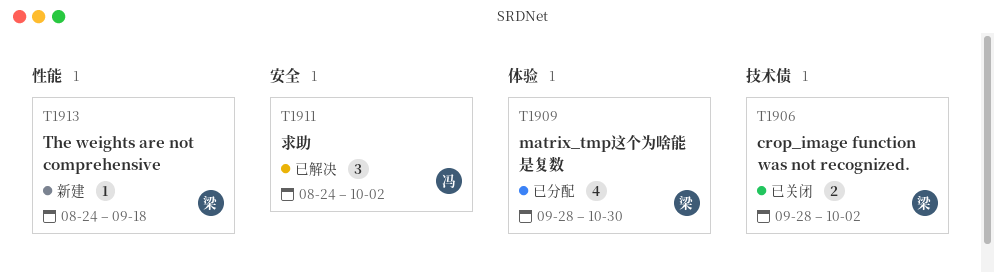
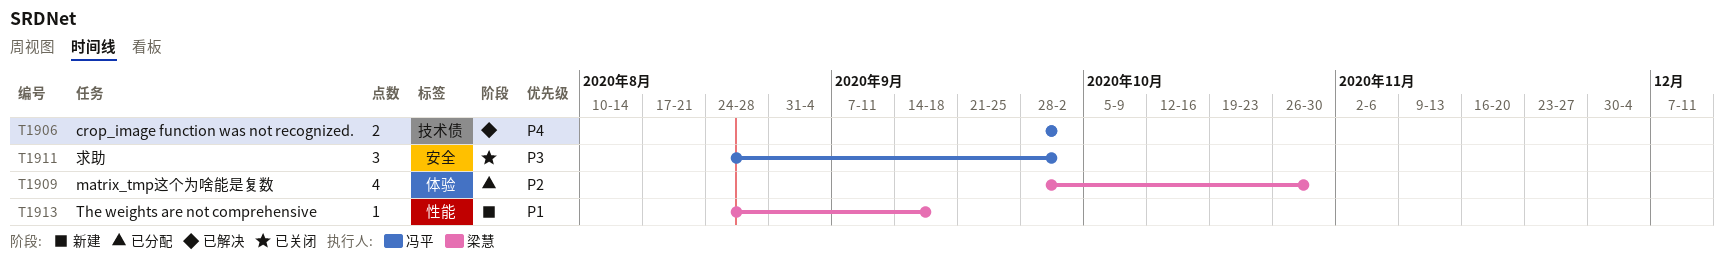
T1906, status: 已关闭 -> 已解决
T1906, owner: 梁慧 -> 冯平
T1911, status: 已解决 -> 已关闭

